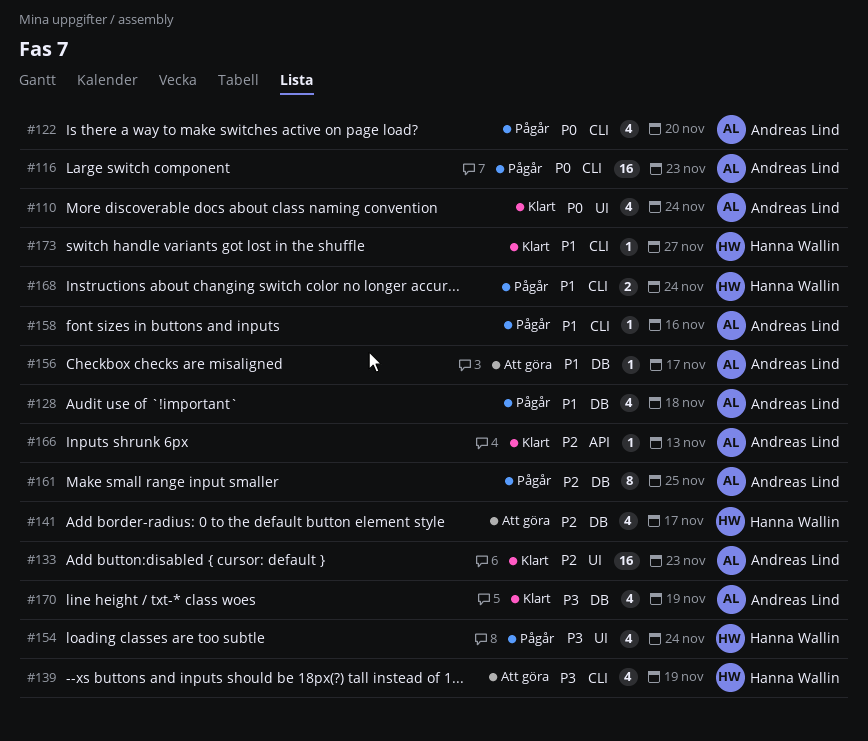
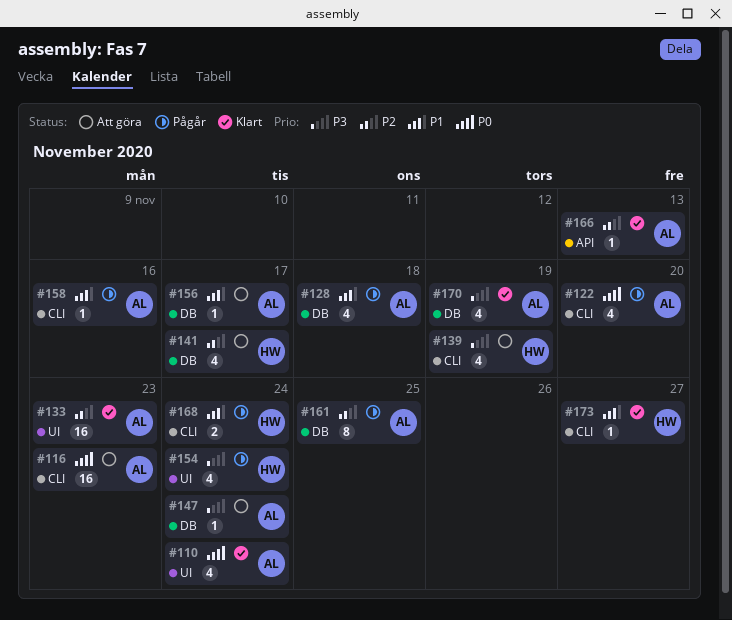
#116, status: Pågår -> Att göra
#147: none -> present

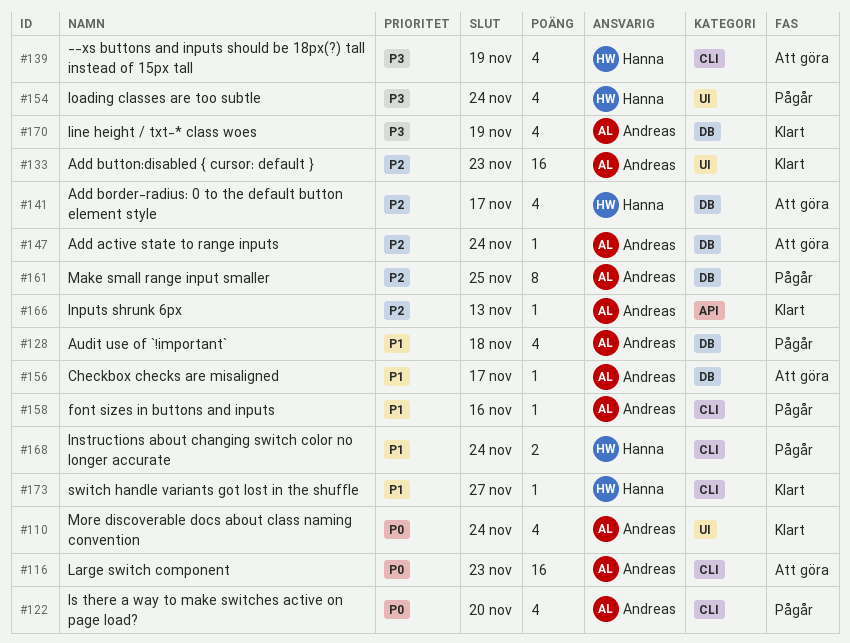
#147, priority: P3 -> P2

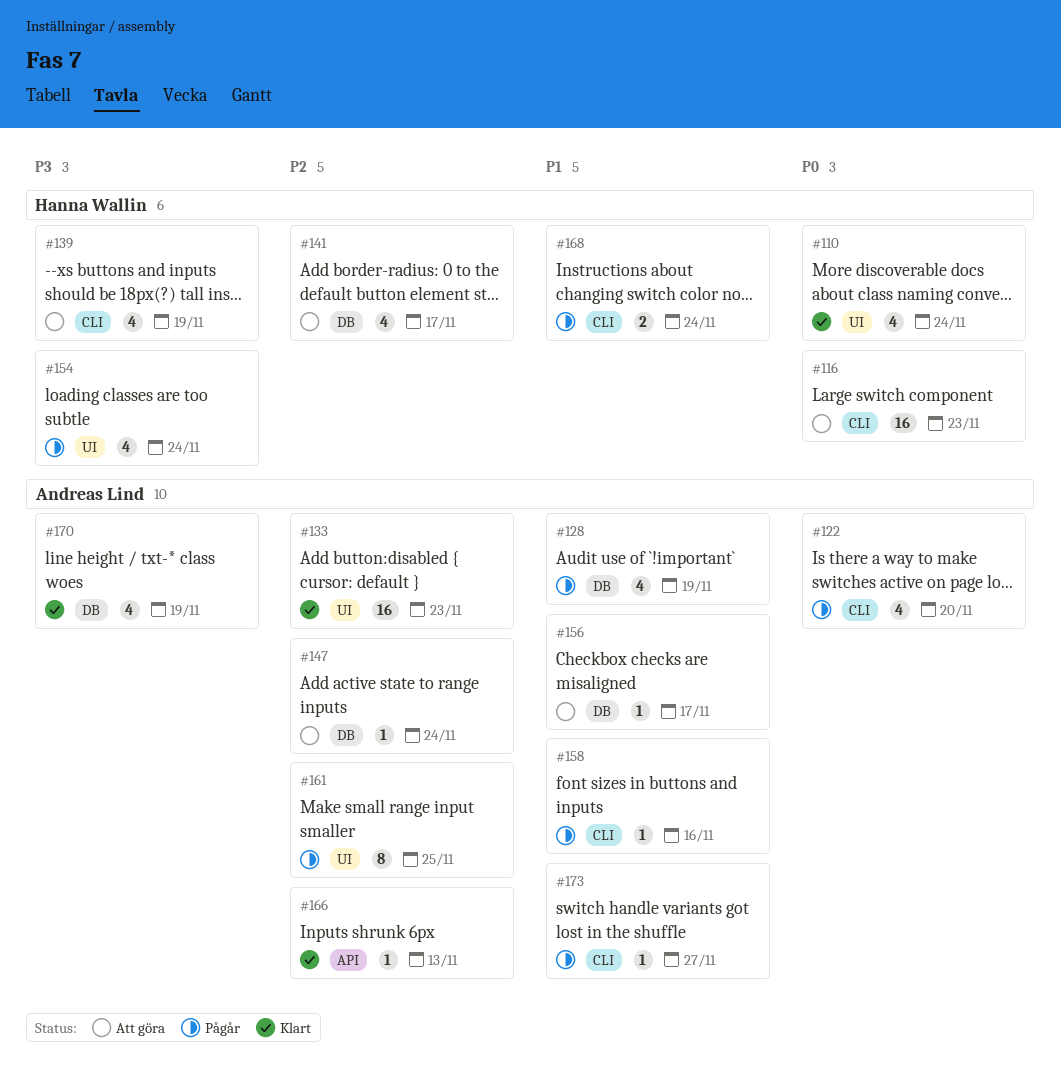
#110, owner: Andreas Lind -> Hanna Wallin
#116, owner: Andreas Lind -> Hanna Wallin
#128, due: Nov 18 -> Nov 19
#161, label: DB -> UI
#173, status: Klart -> Pågår
#173, owner: Hanna Wallin -> Andreas Lind

